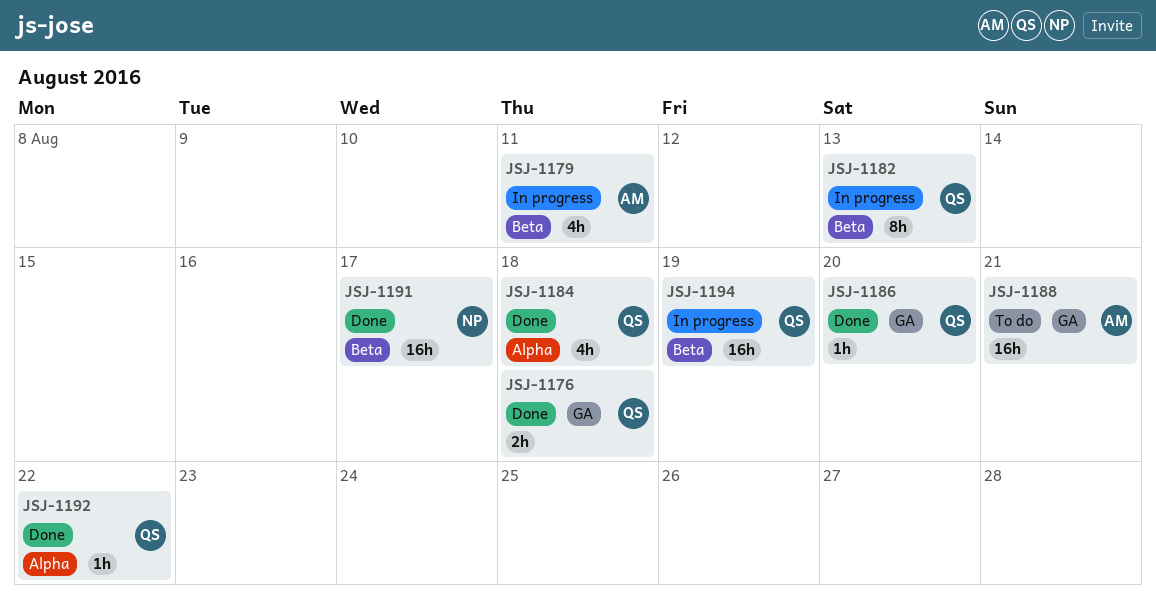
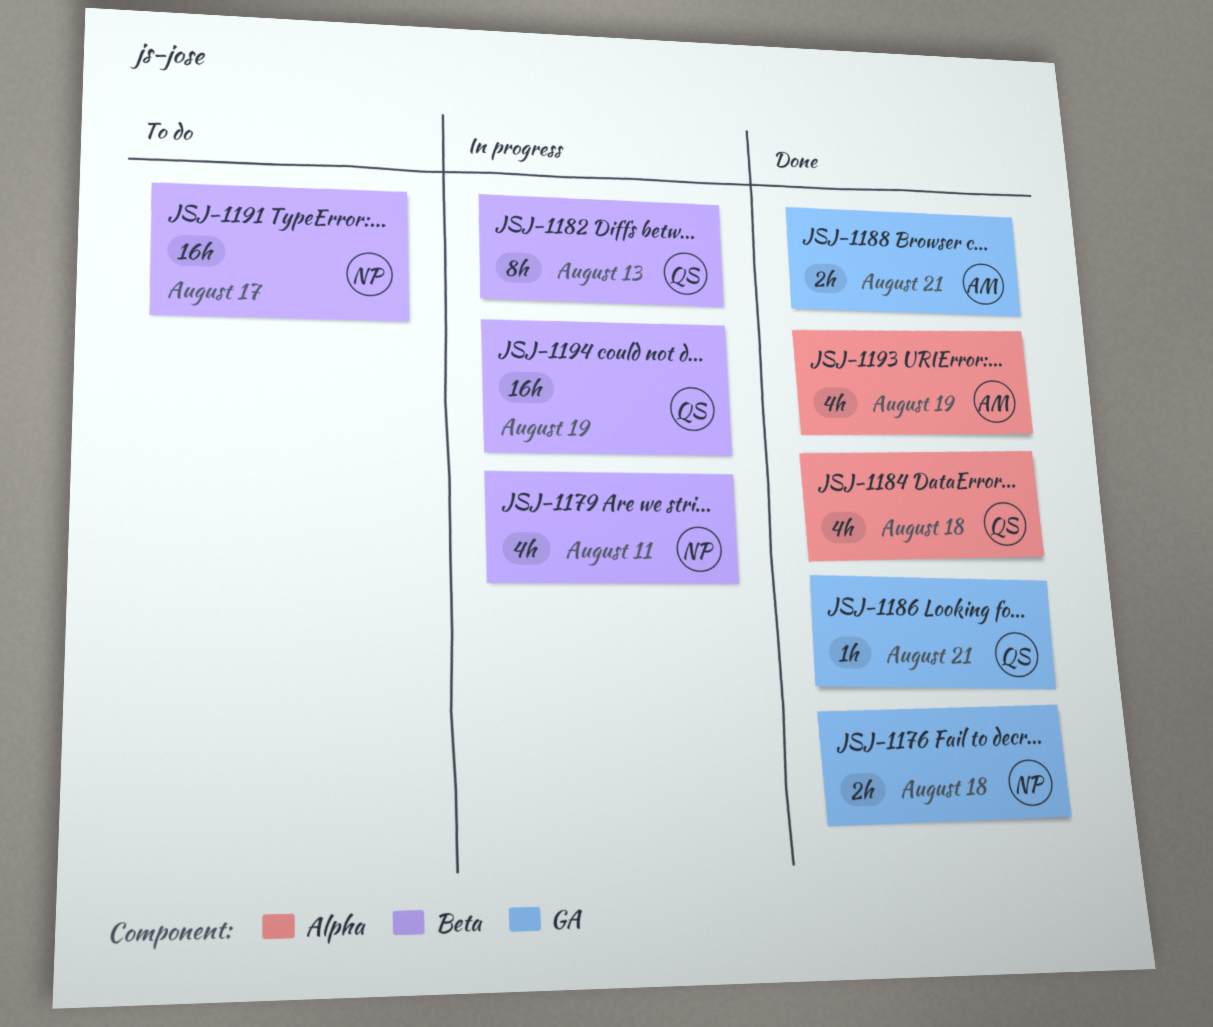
JSJ-1176, owner: QS -> NP
JSJ-1179, owner: AM -> NP
JSJ-1186, due: Aug 20 -> Aug 21
JSJ-1188, status: To do -> Done
JSJ-1188, estimate: 16h -> 2h
JSJ-1191, status: Done -> To do
JSJ-1192: present -> none
JSJ-1193: none -> present

